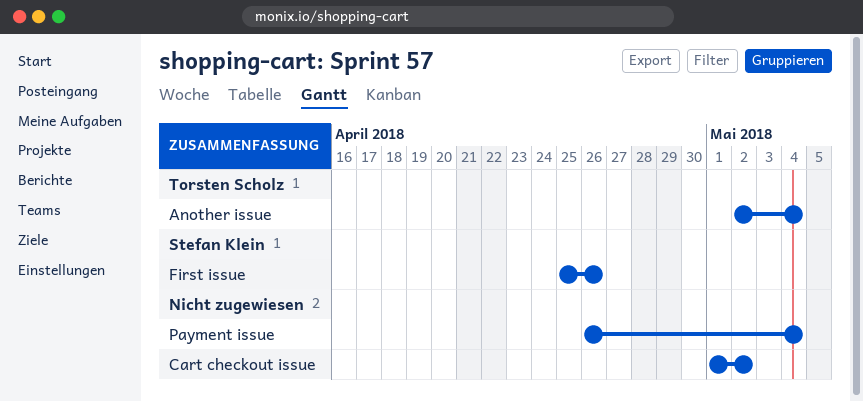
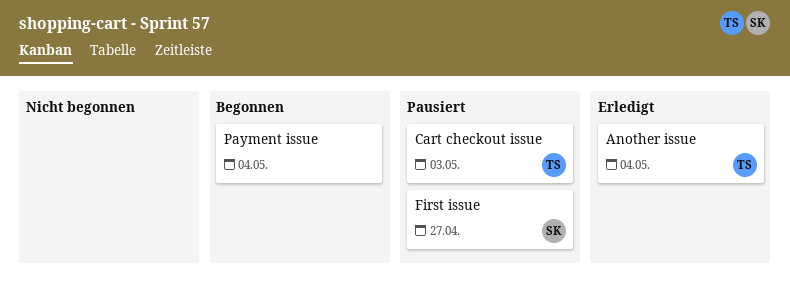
Cart checkout issue, owner: none -> Torsten Scholz
Cart checkout issue, due: May 2 -> May 3
First issue, due: Apr 26 -> Apr 27

